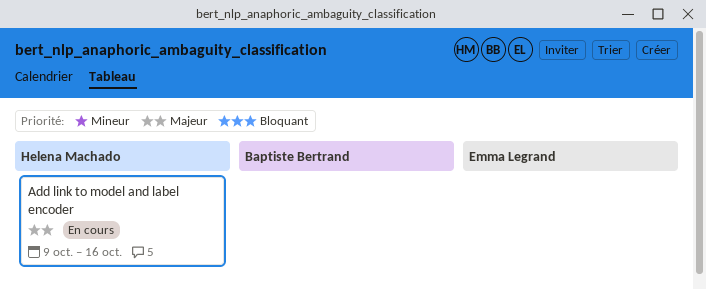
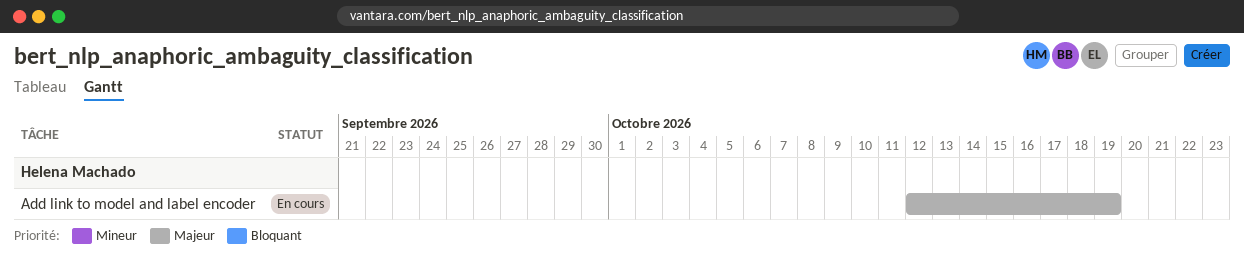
Add link to model and label encoder, start: Oct 9 -> Oct 12
Add link to model and label encoder, due: Oct 16 -> Oct 19

